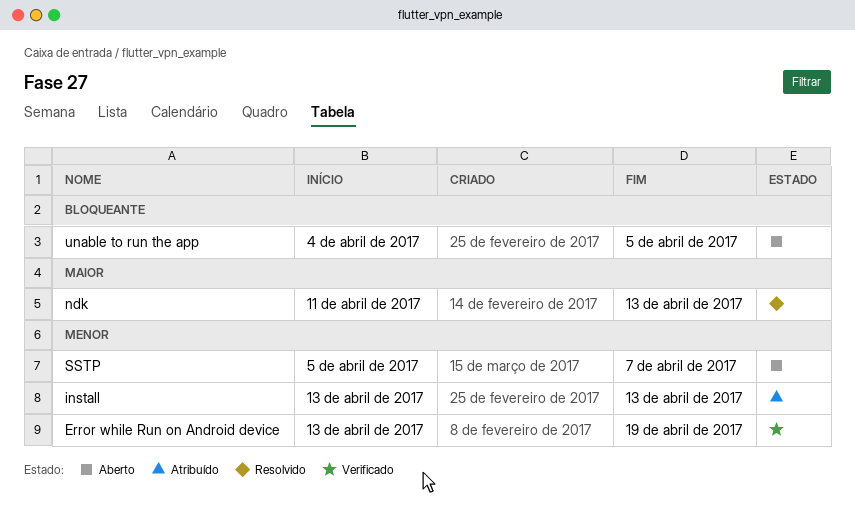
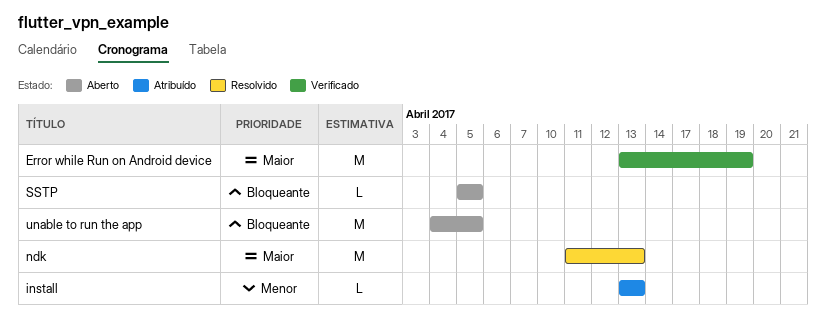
Error while Run on Android device, priority: Menor -> Maior
SSTP, priority: Menor -> Bloqueante
SSTP, due: Apr 7 -> Apr 5

